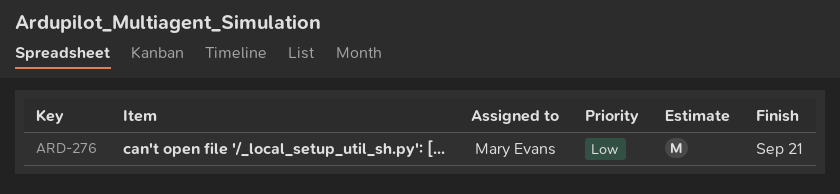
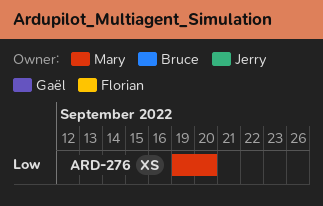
ARD-276, estimate: M -> XS
ARD-276, due: Sep 21 -> Sep 20

